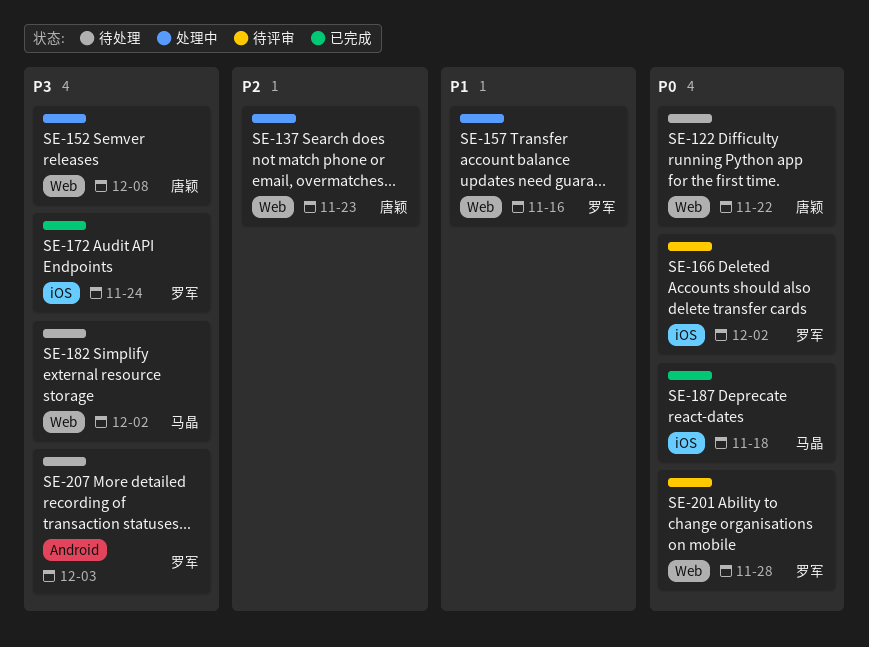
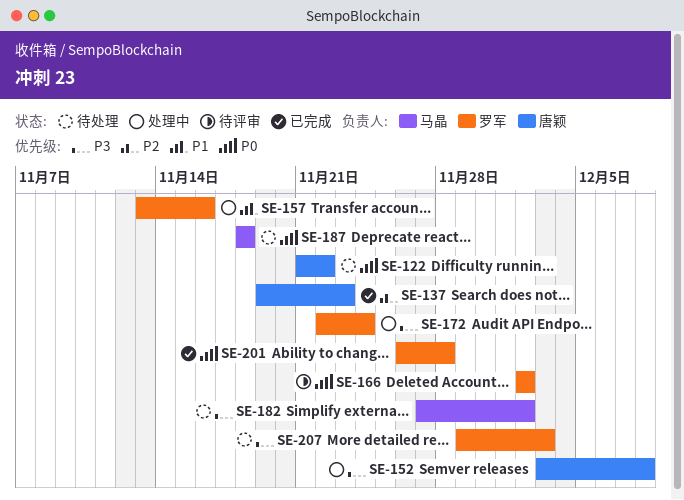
SE-137, status: 处理中 -> 已完成
SE-172, status: 已完成 -> 处理中
SE-187, status: 已完成 -> 待处理
SE-201, status: 待评审 -> 已完成

